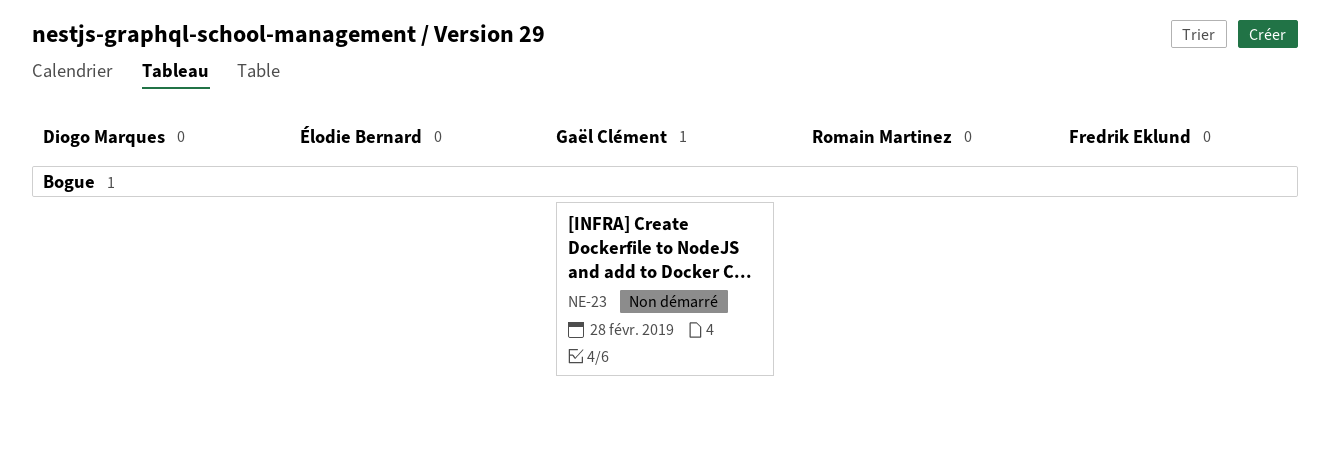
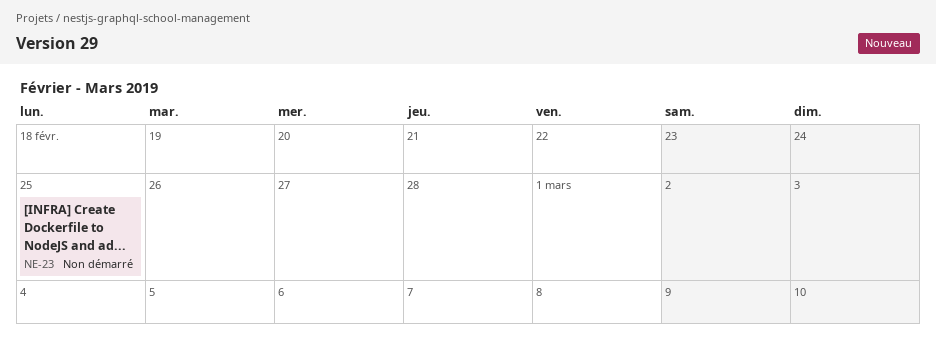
NE-23, due: Feb 28 -> Feb 25

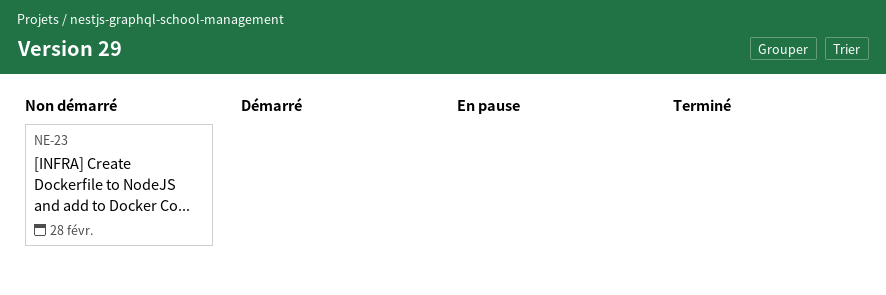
NE-23, due: Feb 25 -> Feb 28

